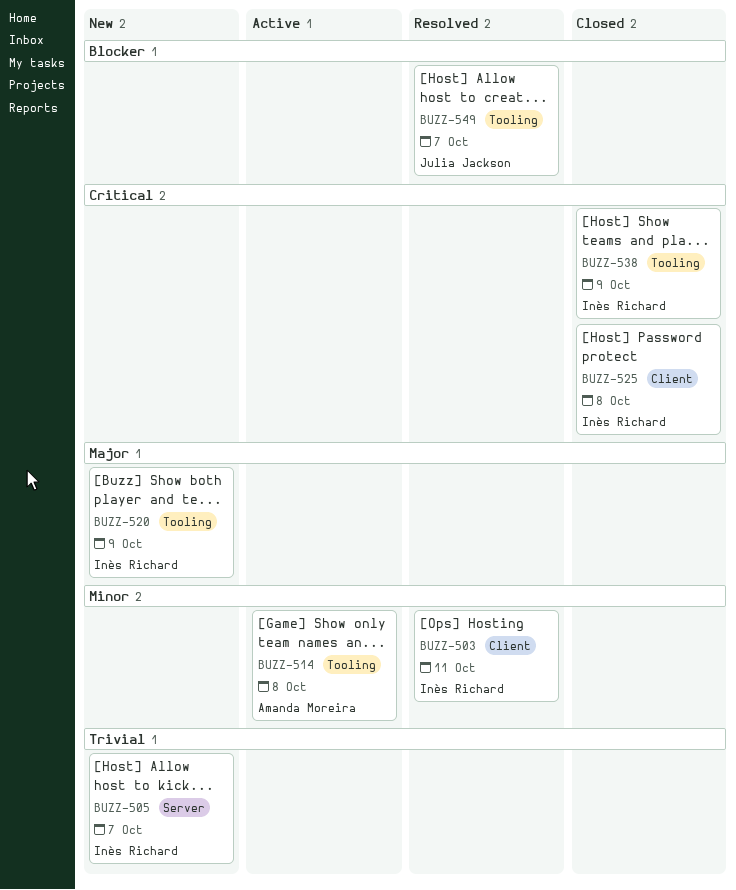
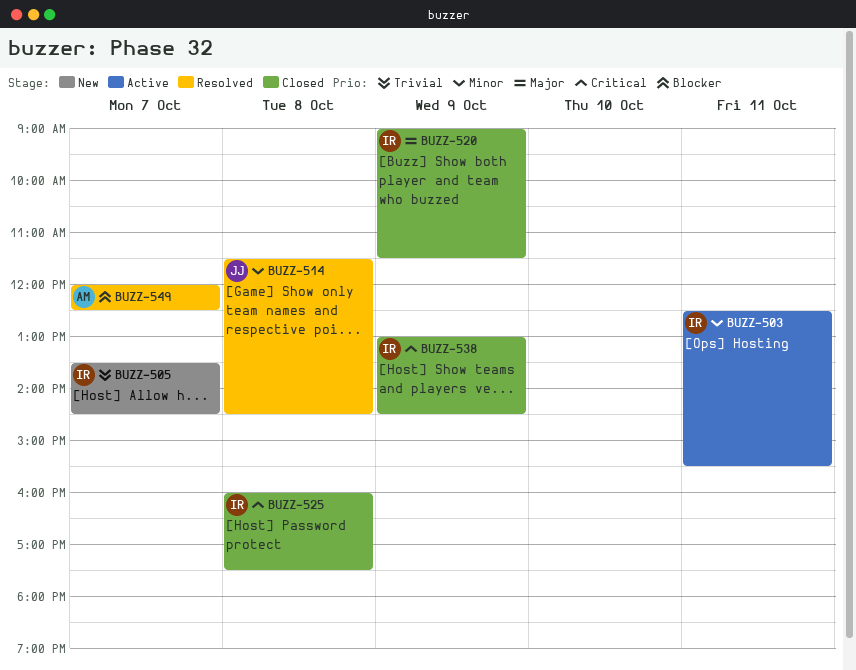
BUZZ-503, status: Resolved -> Active
BUZZ-514, status: Active -> Resolved
BUZZ-514, owner: Amanda Moreira -> Julia Jackson
BUZZ-520, status: New -> Closed
BUZZ-549, owner: Julia Jackson -> Amanda Moreira

